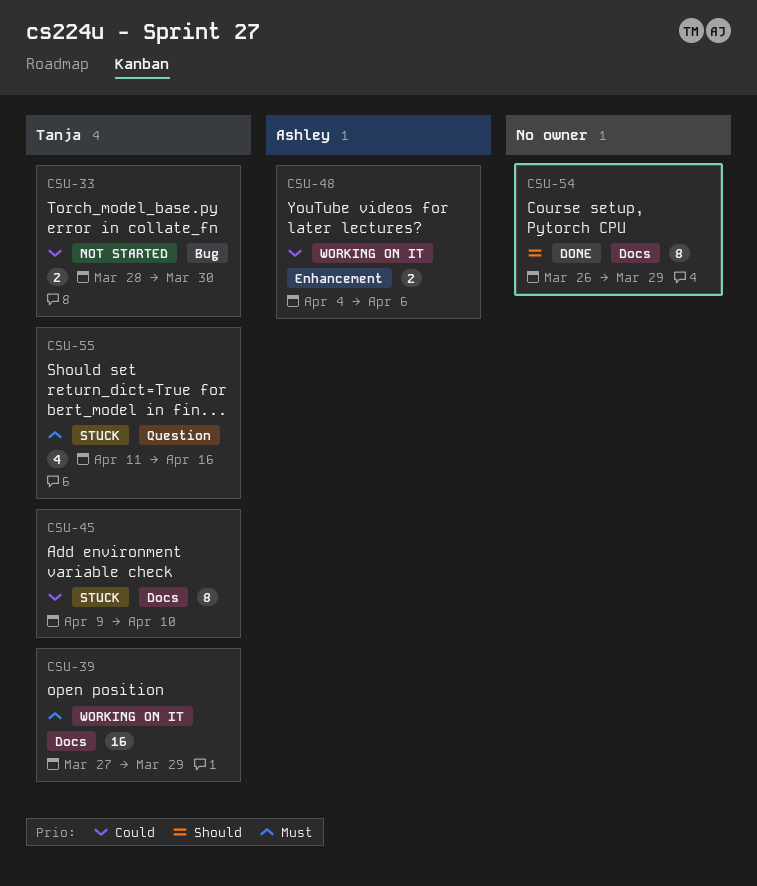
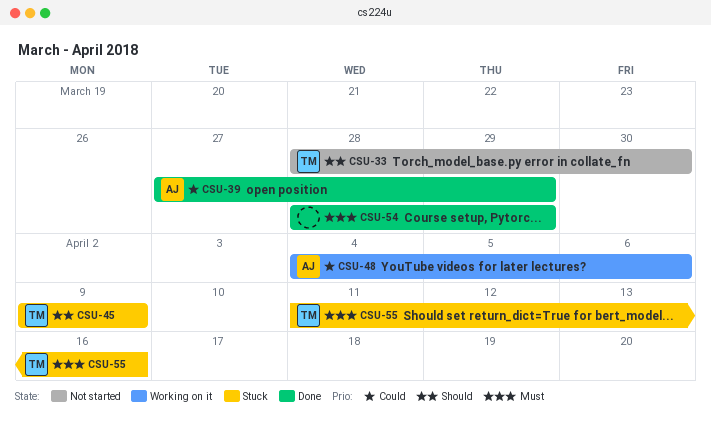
CSU-33, priority: Could -> Should
CSU-39, status: Working on it -> Done
CSU-39, owner: Tanja -> Ashley
CSU-39, priority: Must -> Could
CSU-45, priority: Could -> Should
CSU-45, due: Apr 10 -> Apr 9
CSU-54, priority: Should -> Must
CSU-54, start: Mar 26 -> Mar 28

